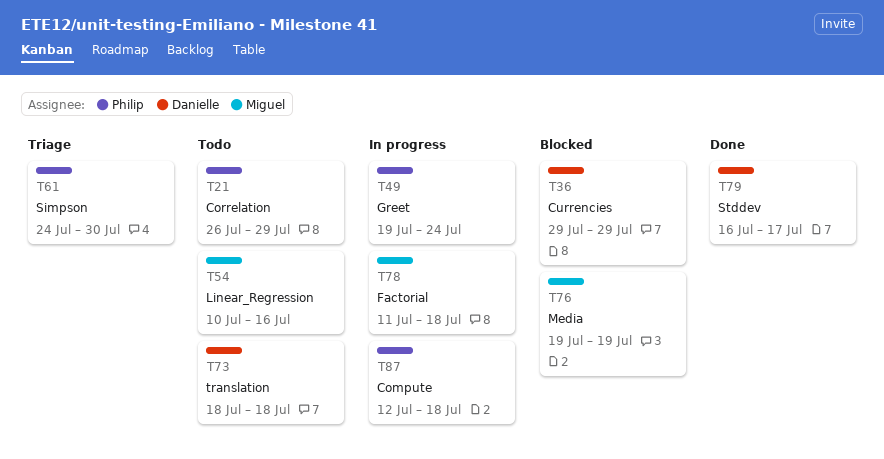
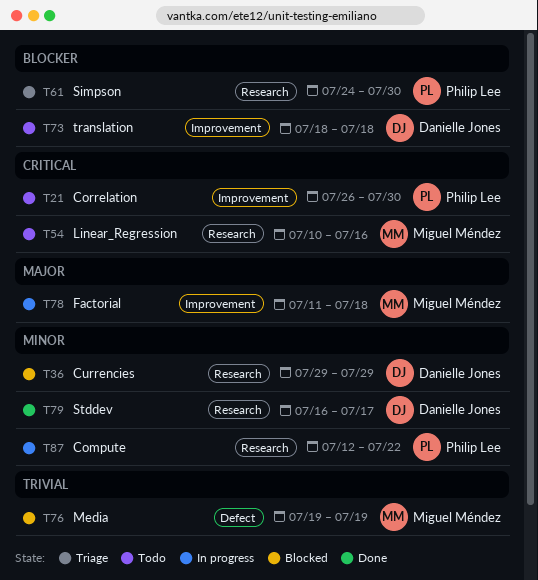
T21, due: Jul 29 -> Jul 30
T49: present -> none
T87, due: Jul 18 -> Jul 22

